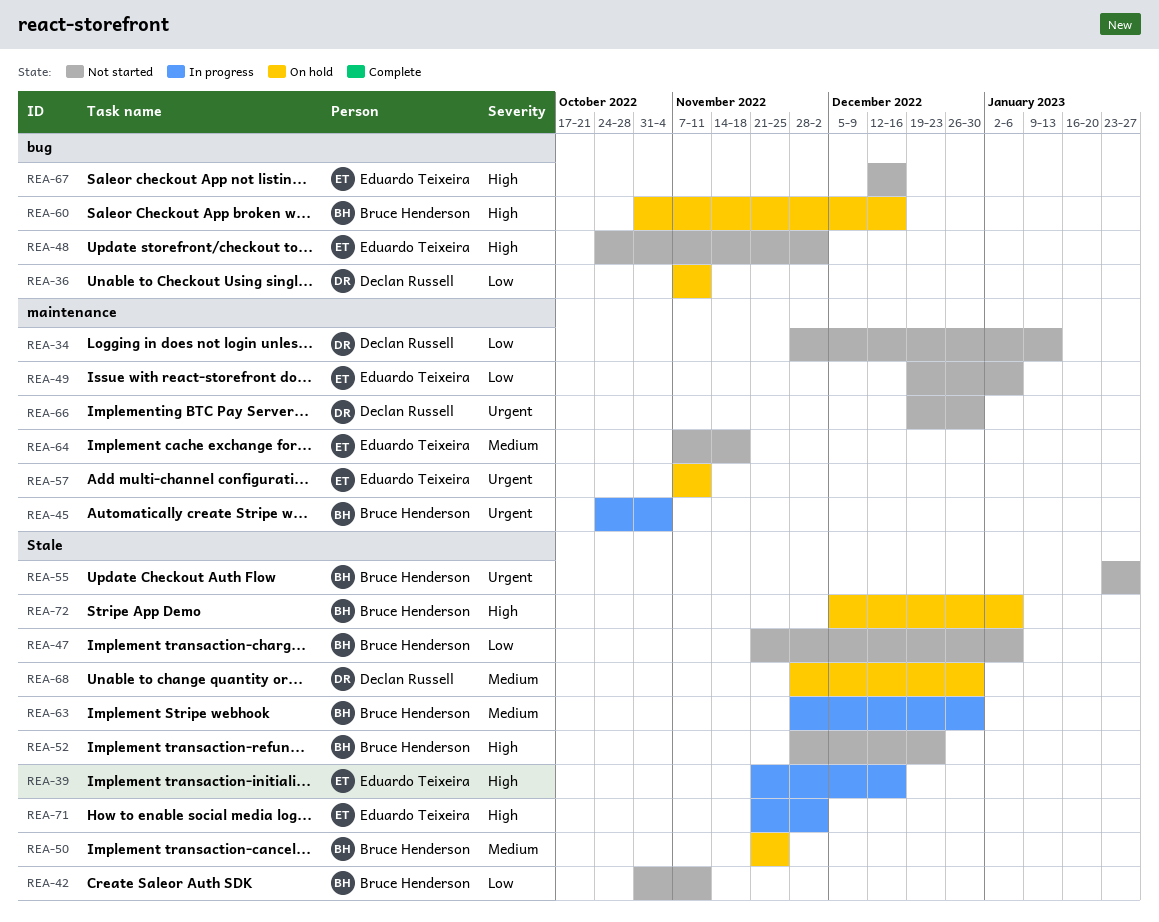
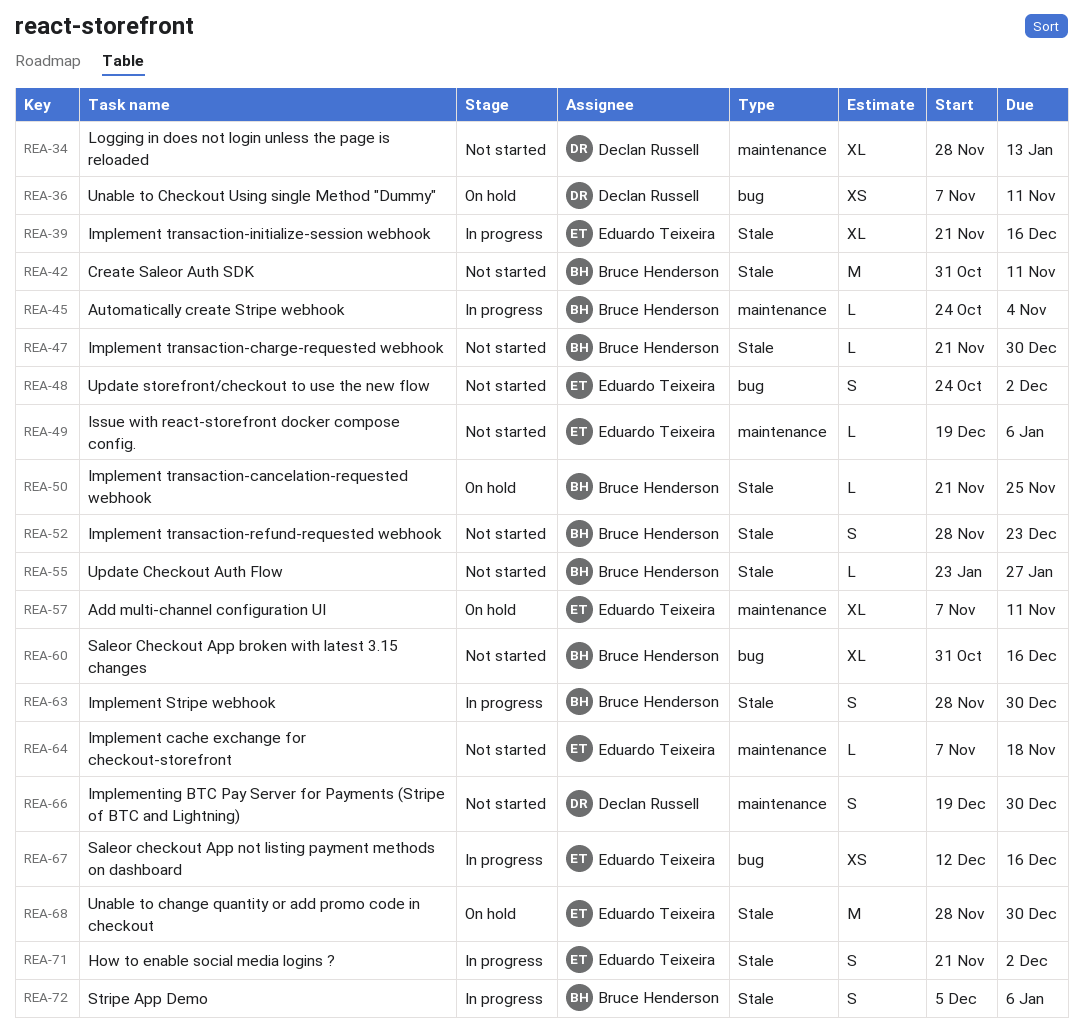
REA-47, due: Jan 6 -> Dec 30
REA-60, status: On hold -> Not started
REA-67, status: Not started -> In progress
REA-68, owner: Declan Russell -> Eduardo Teixeira
REA-72, status: On hold -> In progress

